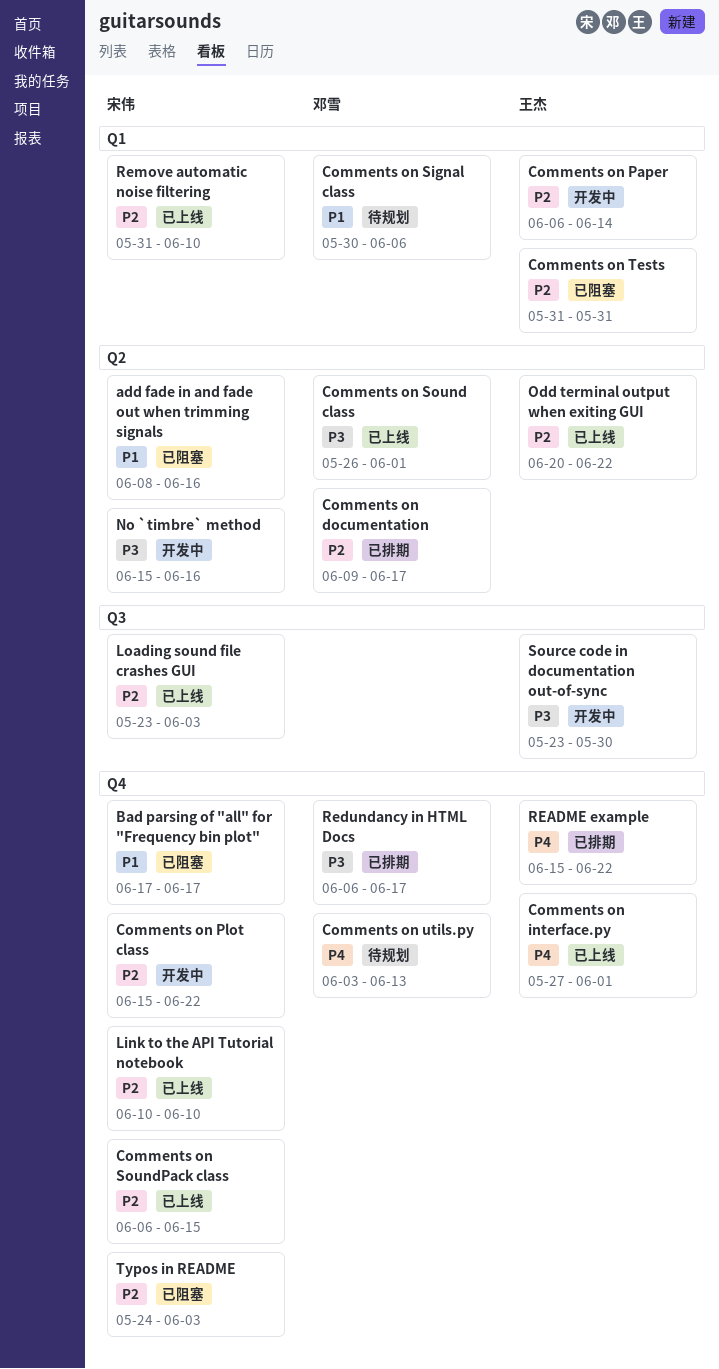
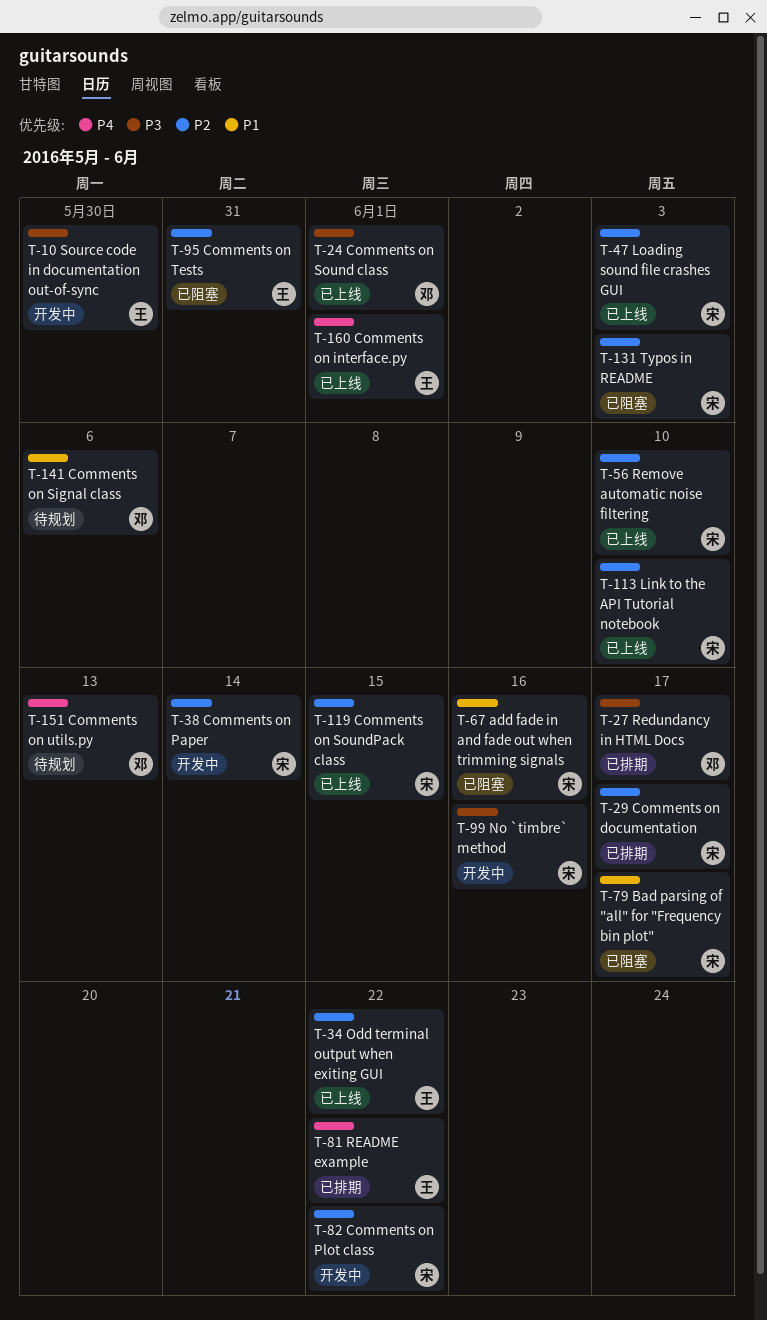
Comments on documentation, owner: 邓雪 -> 宋伟
Comments on Paper, owner: 王杰 -> 宋伟

